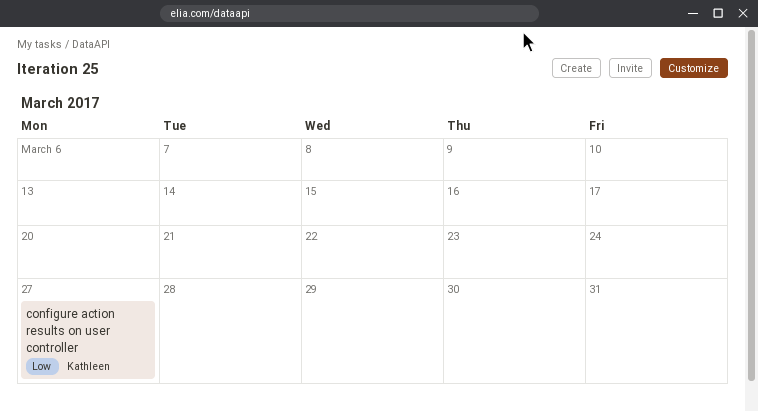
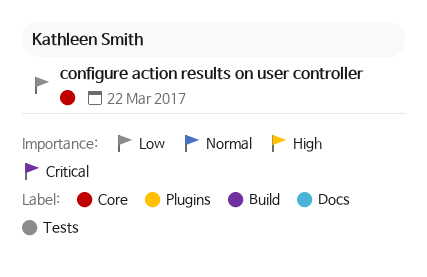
configure action results on user controller, due: Mar 27 -> Mar 22

